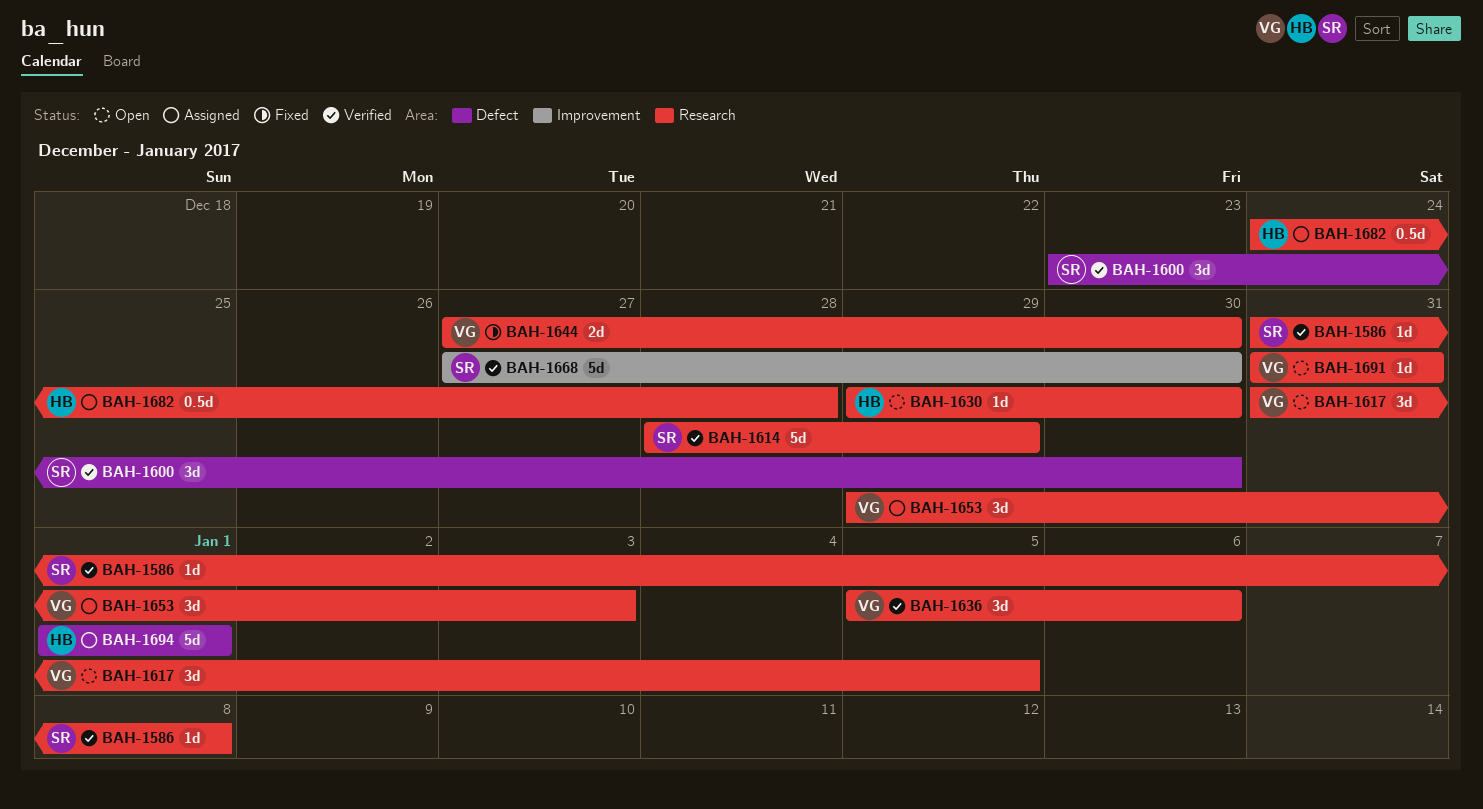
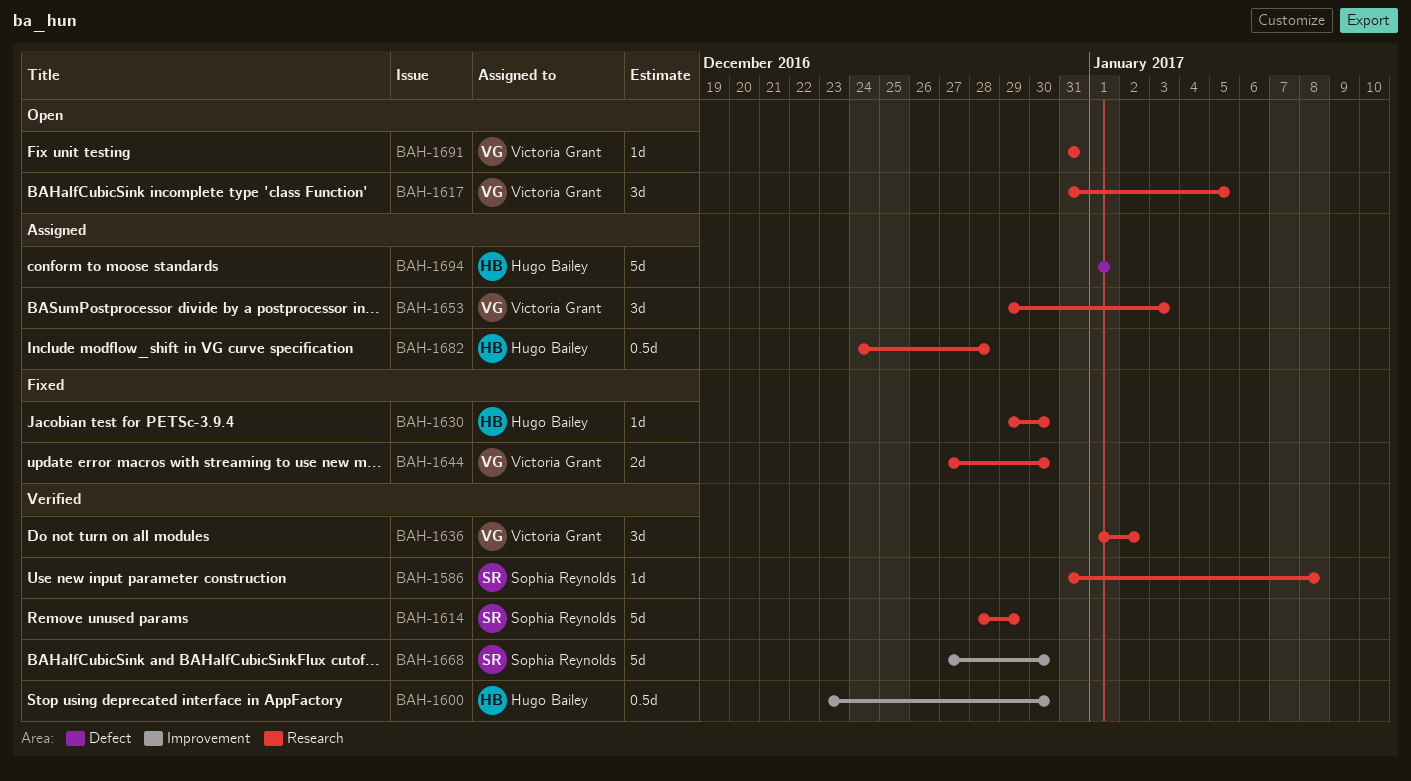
BAH-1600, owner: Sophia Reynolds -> Hugo Bailey
BAH-1600, label: Defect -> Improvement
BAH-1600, estimate: 3d -> 0.5d
BAH-1630, status: Open -> Fixed
BAH-1636, start: Jan 5 -> Jan 1
BAH-1636, due: Jan 6 -> Jan 2

